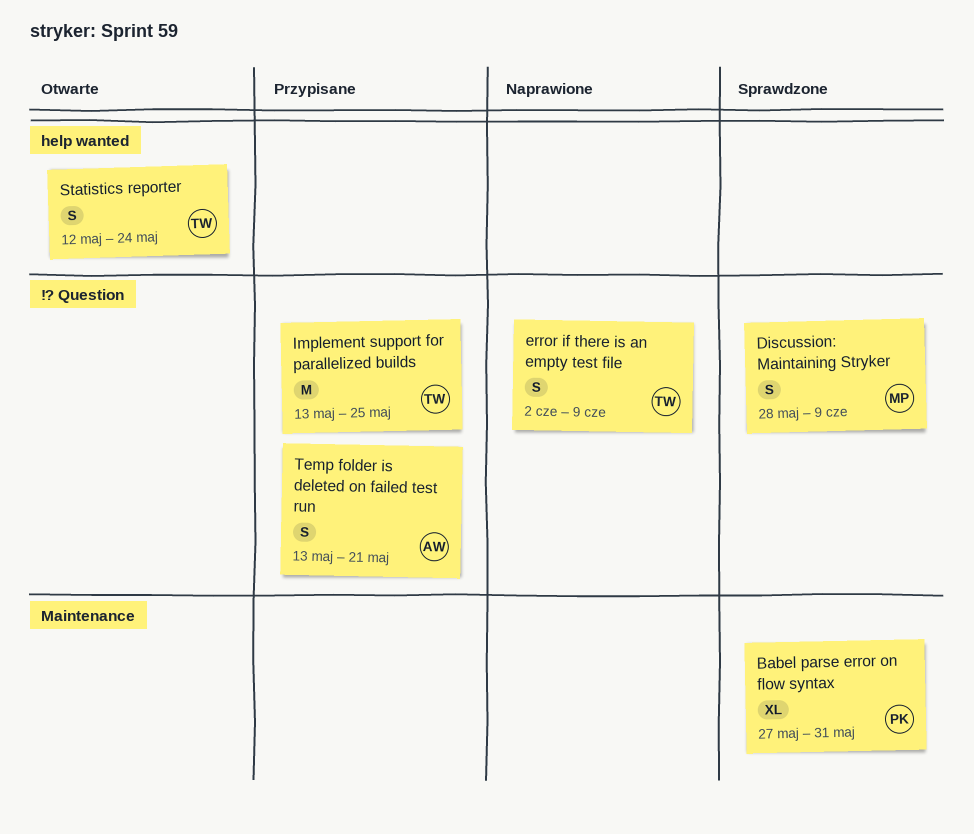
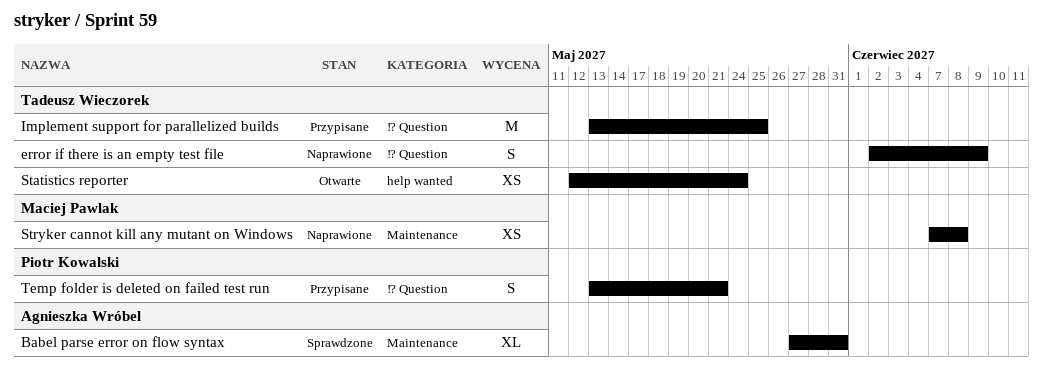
Babel parse error on flow syntax, owner: Piotr Kowalski -> Agnieszka Wróbel
Discussion: Maintaining Stryker: present -> none
Statistics reporter, estimate: S -> XS
Stryker cannot kill any mutant on Windows: none -> present
Temp folder is deleted on failed test run, owner: Agnieszka Wróbel -> Piotr Kowalski

